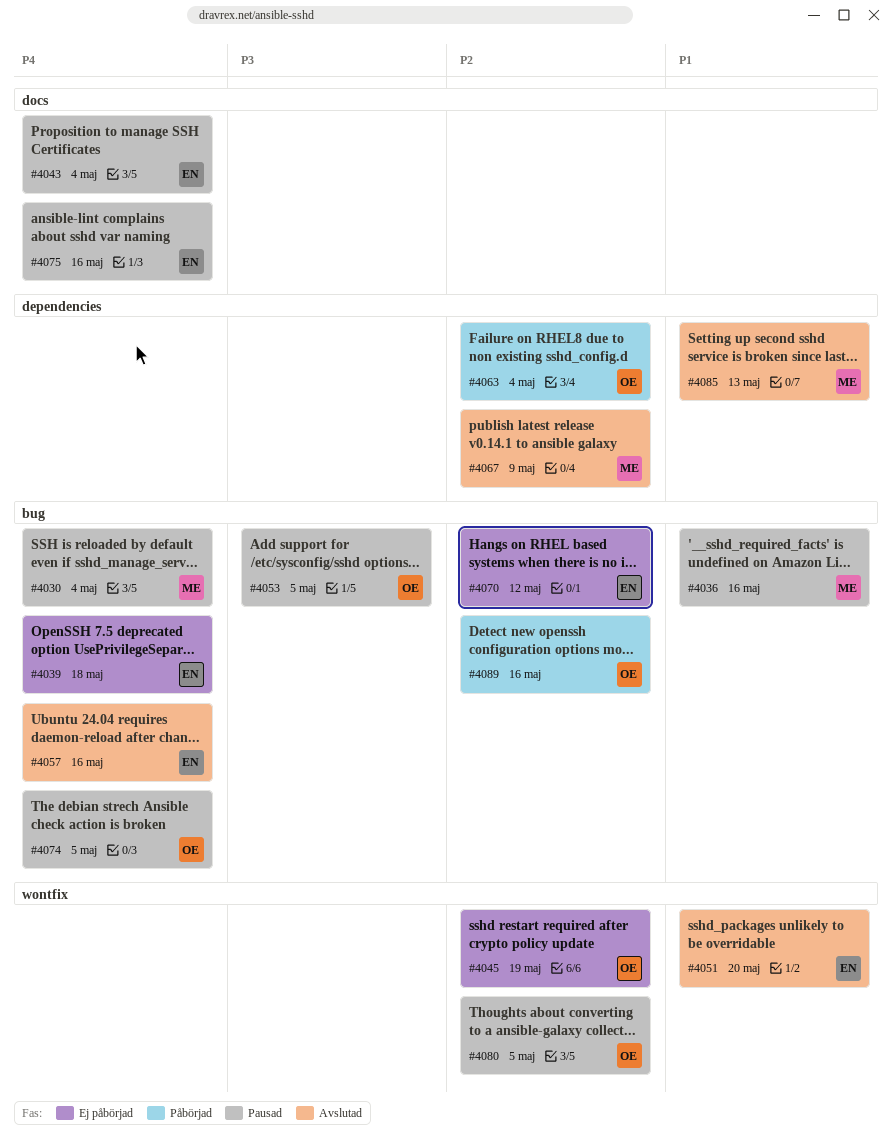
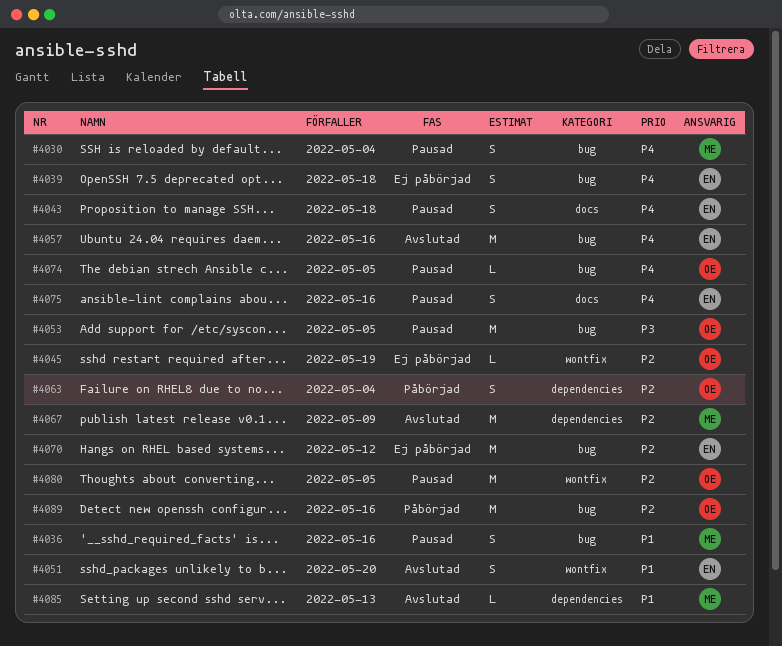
#4043, due: May 4 -> May 18

